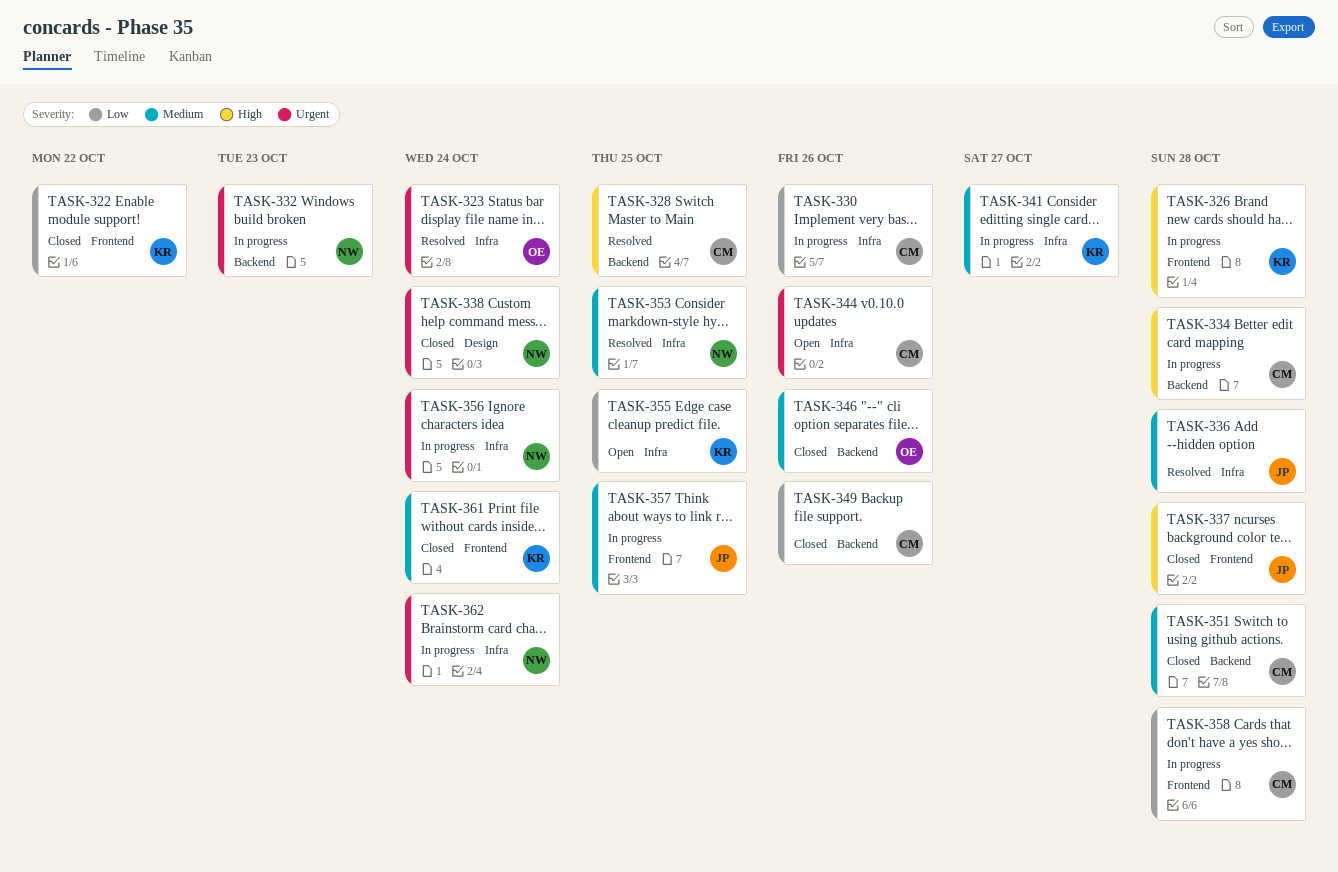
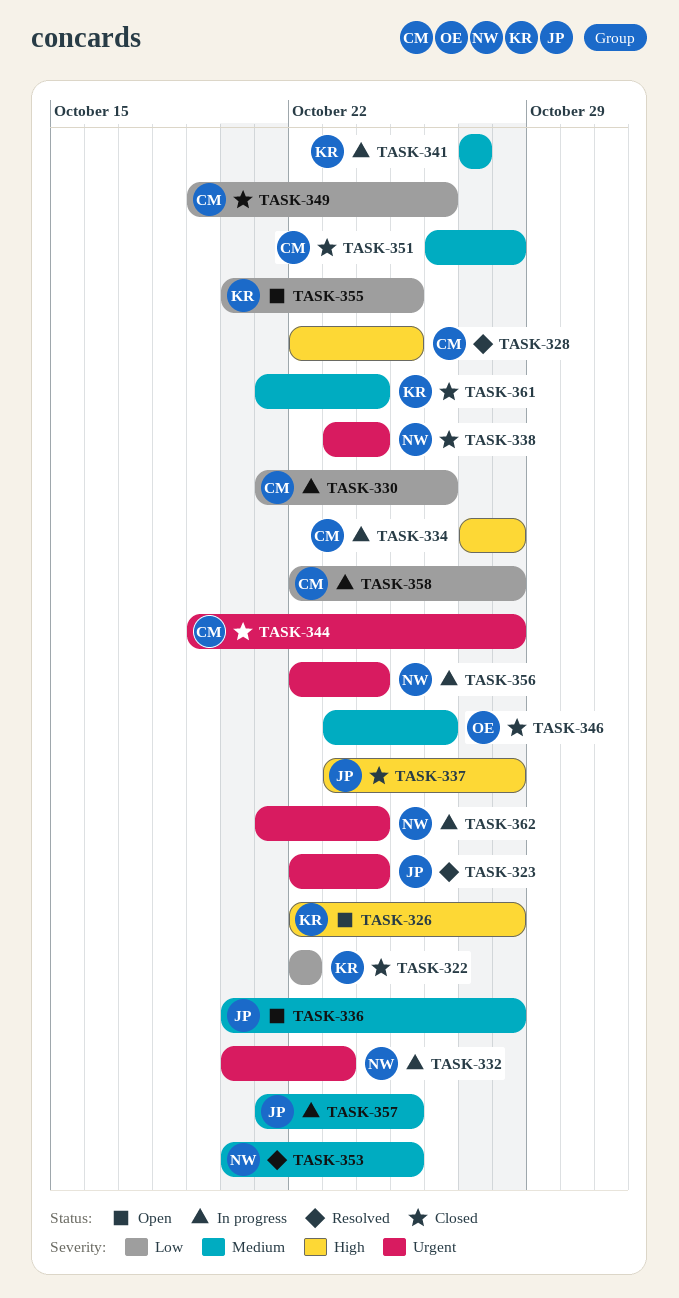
TASK-323, owner: OE -> JP
TASK-326, status: In progress -> Open
TASK-336, status: Resolved -> Open
TASK-344, status: Open -> Closed
TASK-344, due: Oct 26 -> Oct 28

